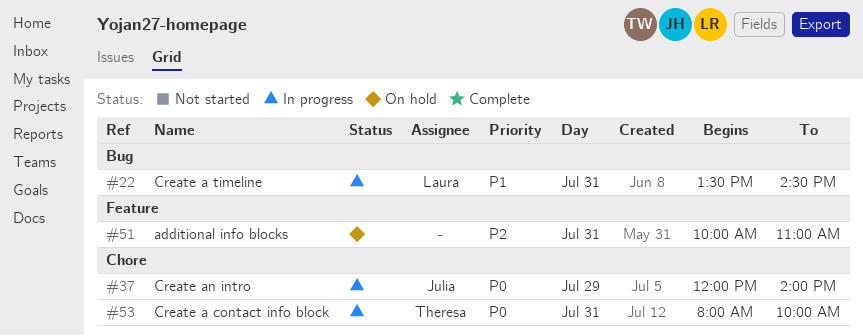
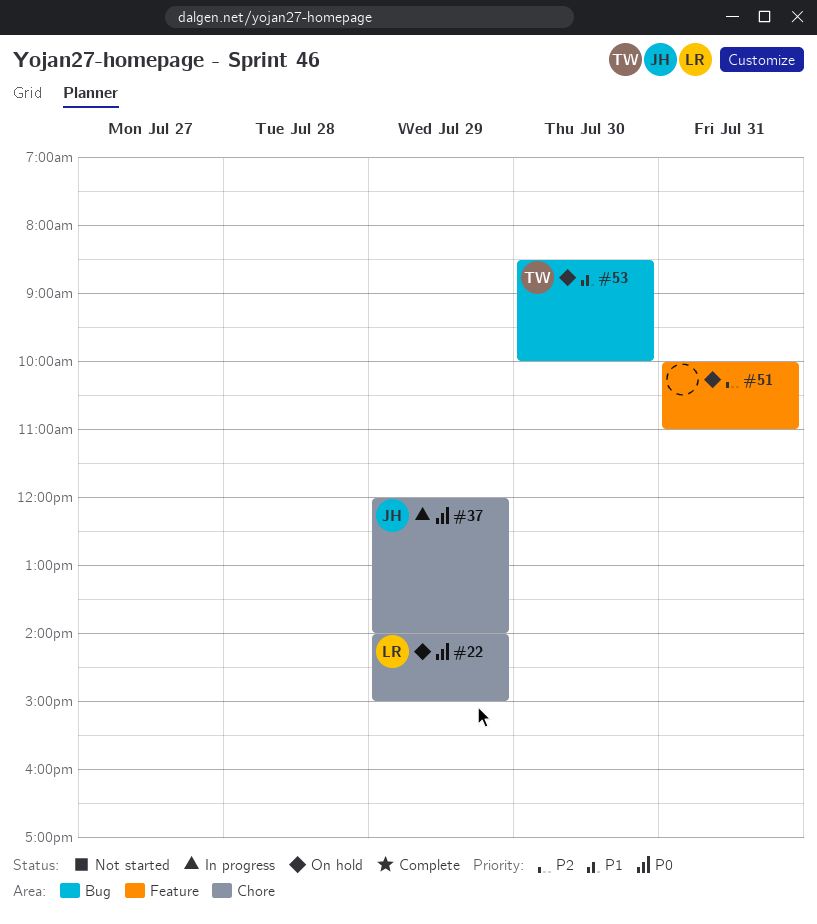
#22, status: In progress -> On hold
#22, priority: P1 -> P0
#22, label: Bug -> Chore
#22, day: Jul 31 -> Jul 29
#22, begins: 13:30 -> 14:00
#22, ends: 14:30 -> 15:00
#53, status: In progress -> On hold
#53, priority: P0 -> P1
#53, label: Chore -> Bug
#53, day: Jul 31 -> Jul 30
#53, begins: 08:00 -> 08:30

